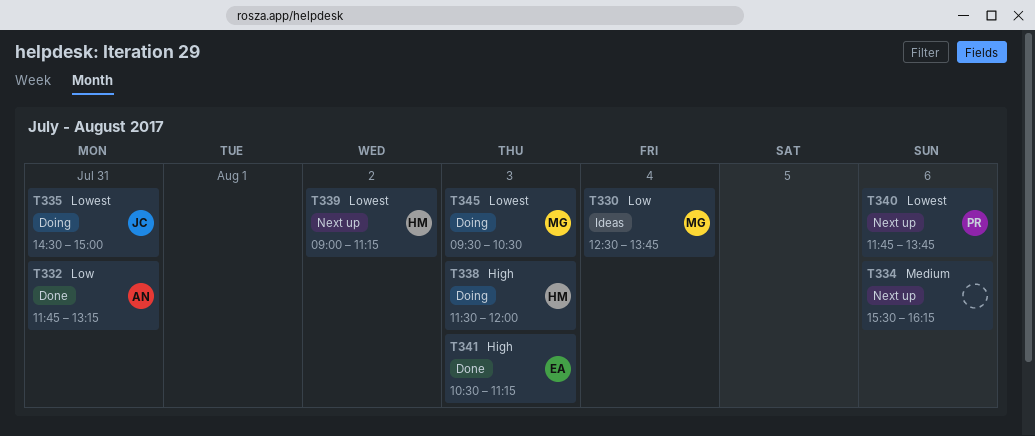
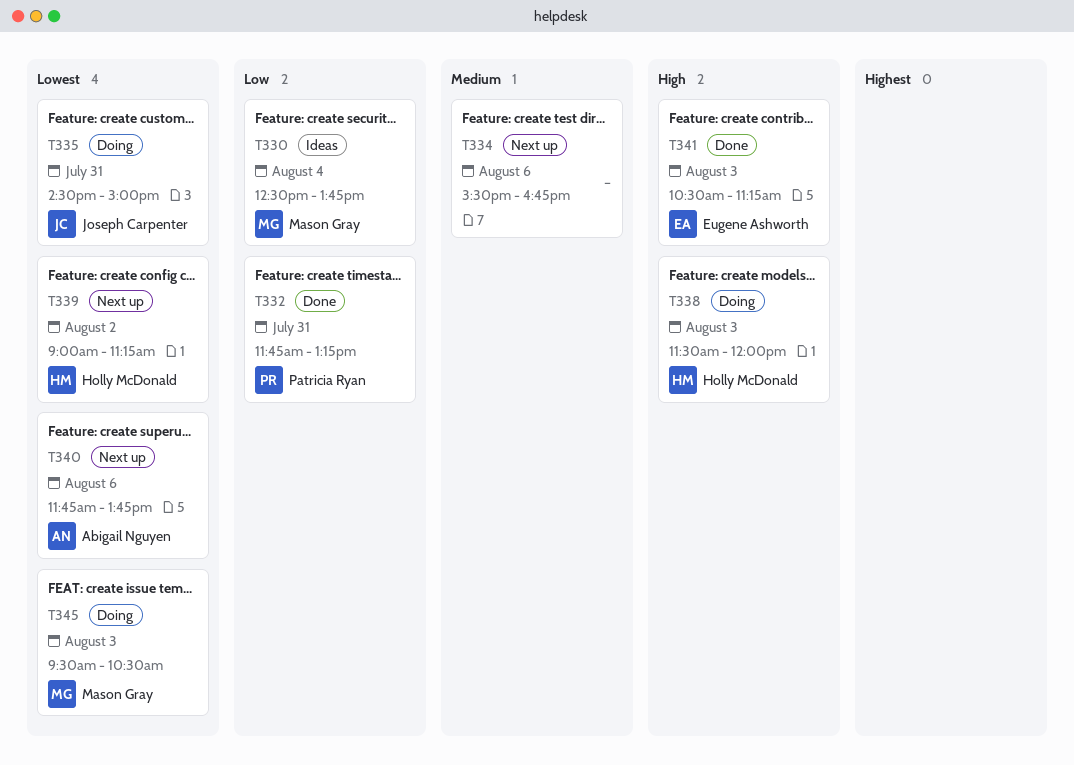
T332, owner: Abigail Nguyen -> Patricia Ryan
T334, ends: 16:15 -> 16:45
T340, owner: Patricia Ryan -> Abigail Nguyen

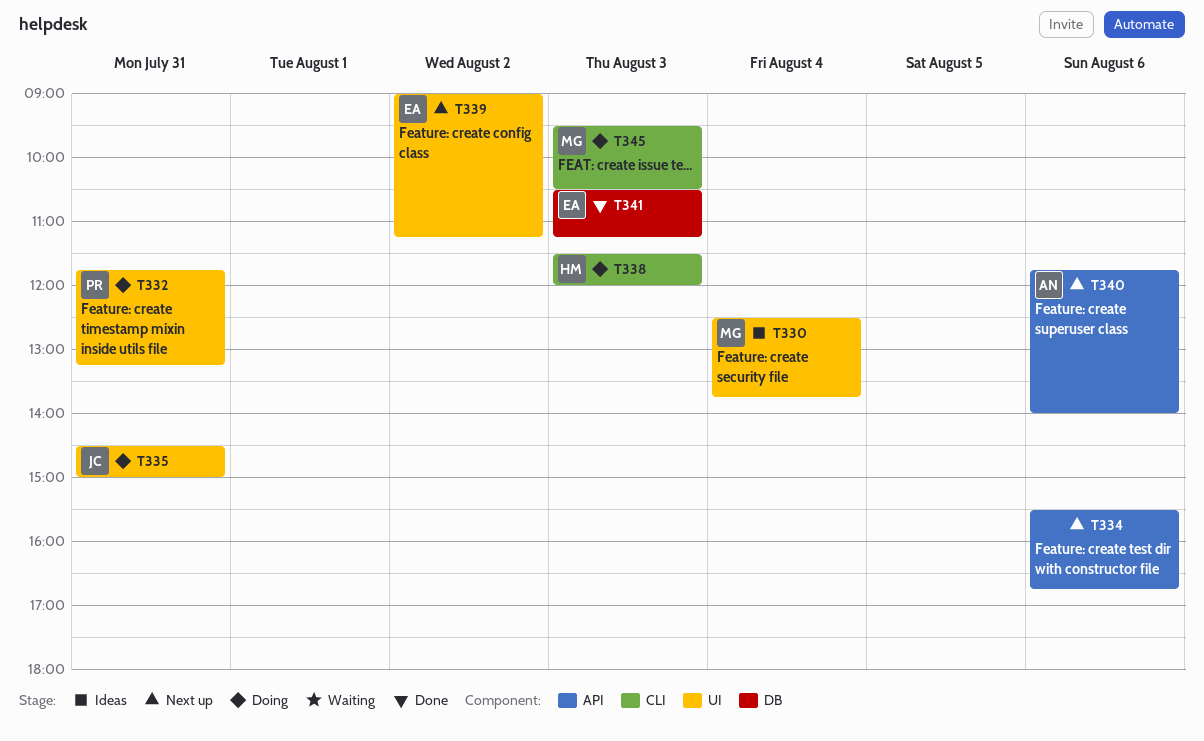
T332, status: Done -> Doing
T339, owner: Holly McDonald -> Eugene Ashworth
T340, ends: 13:45 -> 14:00

